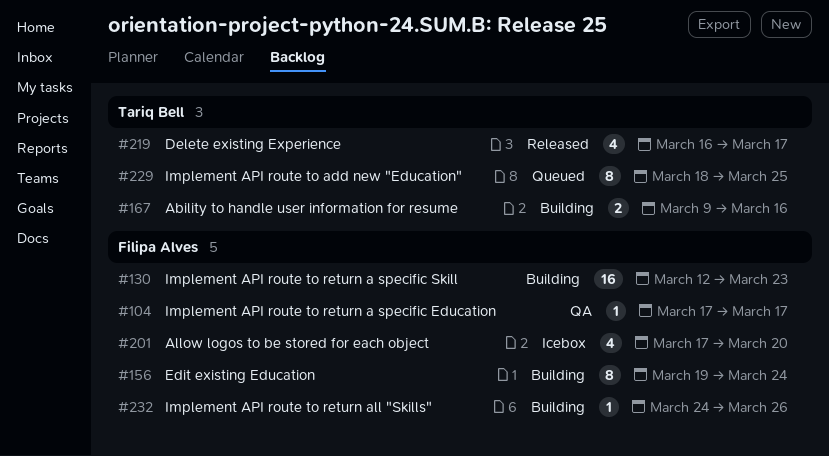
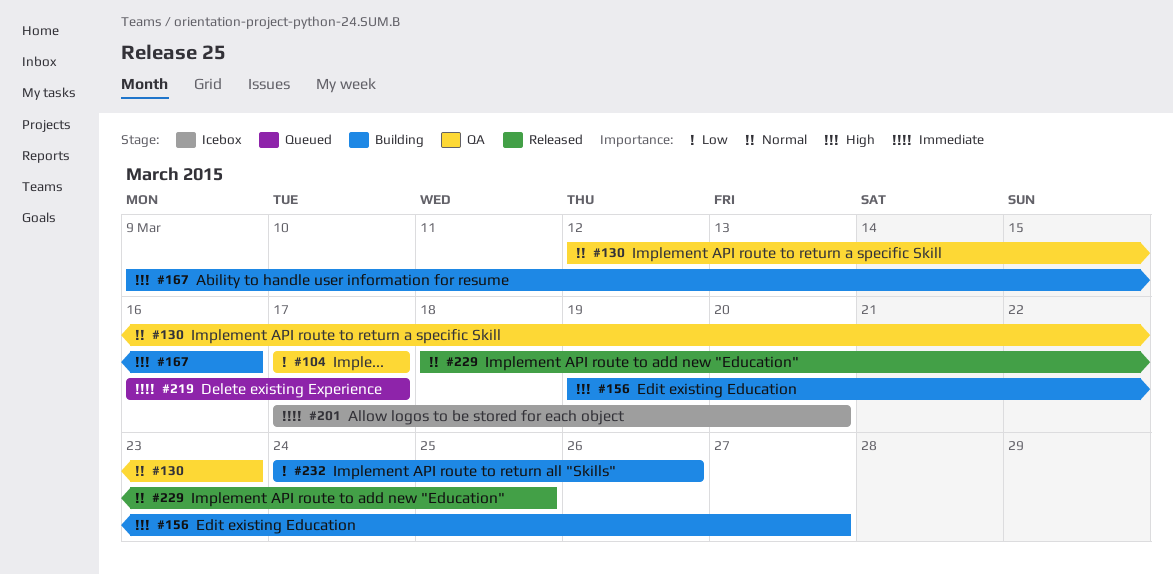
#130, status: Building -> QA
#156, due: Mar 24 -> Mar 27
#219, status: Released -> Queued
#229, status: Queued -> Released

